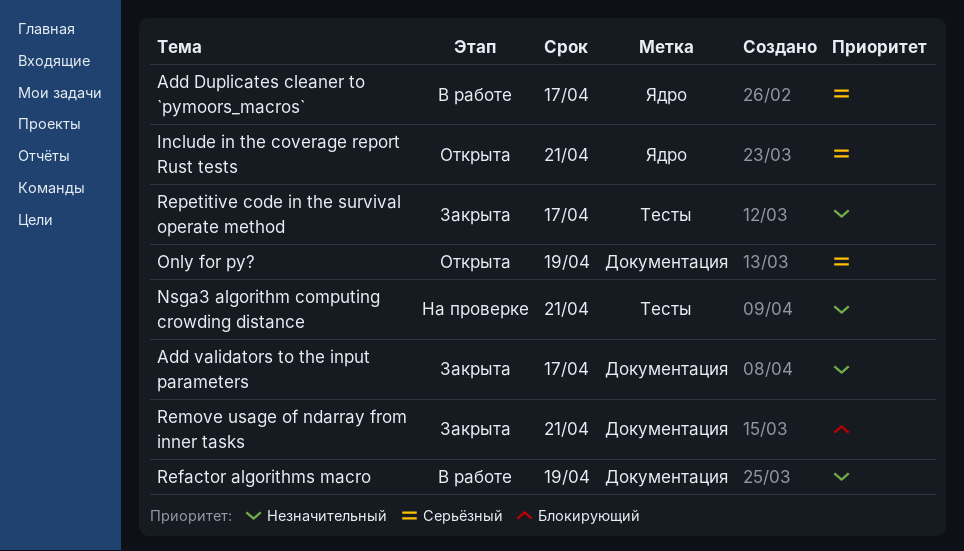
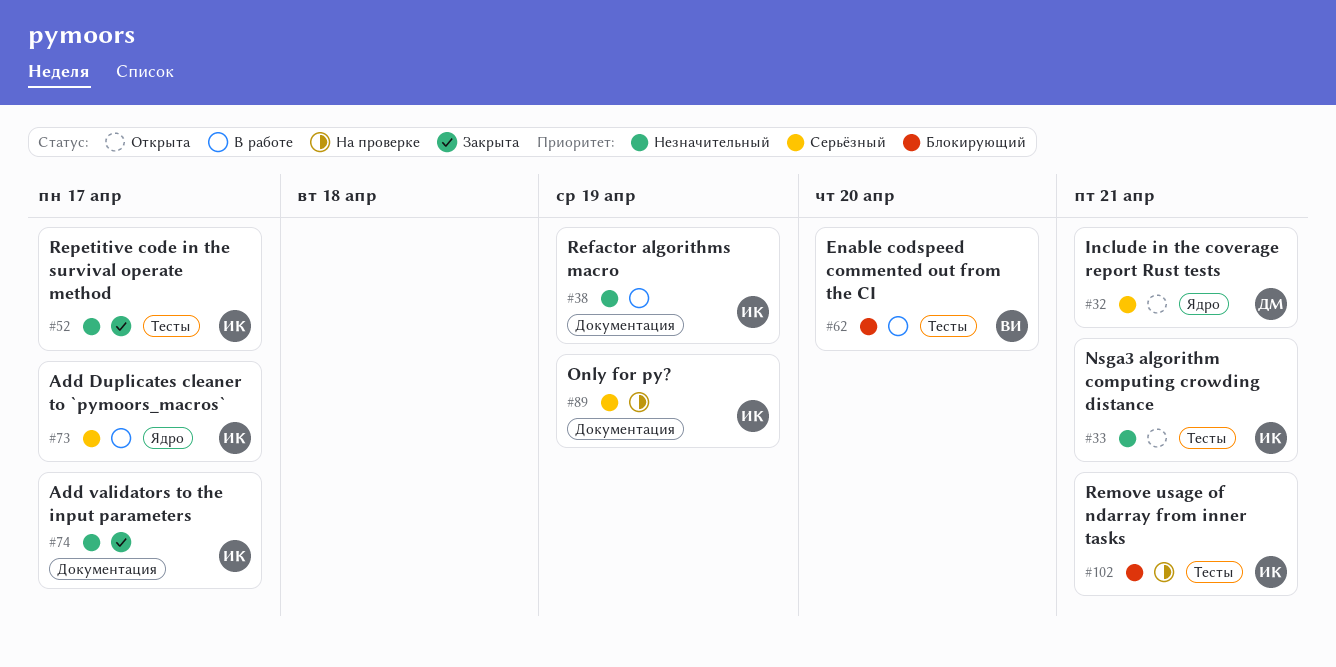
Enable codspeed commented out from the CI: none -> present
Nsga3 algorithm computing crowding distance, status: На проверке -> Открыта
Only for py?, status: Открыта -> На проверке
Remove usage of ndarray from inner tasks, status: Закрыта -> На проверке
Remove usage of ndarray from inner tasks, label: Документация -> Тесты

